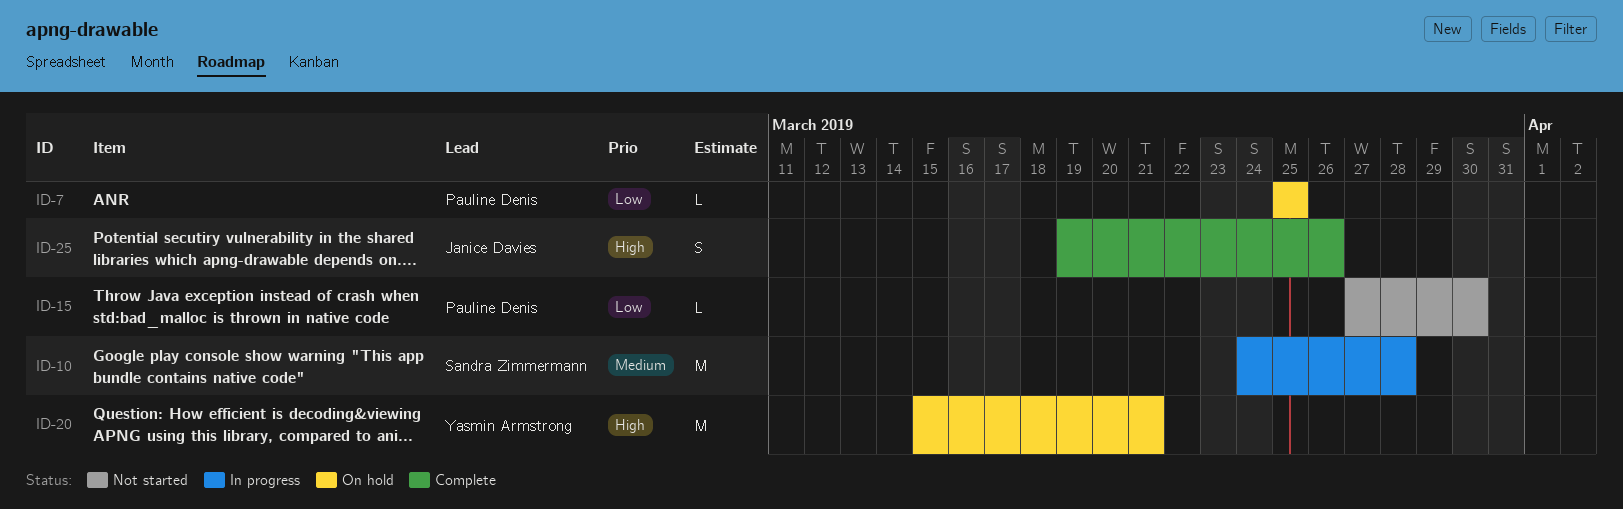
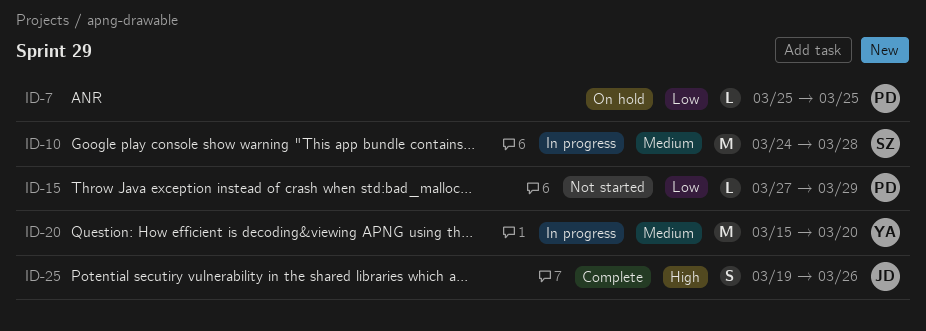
ID-15, due: Mar 30 -> Mar 29
ID-20, status: On hold -> In progress
ID-20, priority: High -> Medium
ID-20, due: Mar 21 -> Mar 20

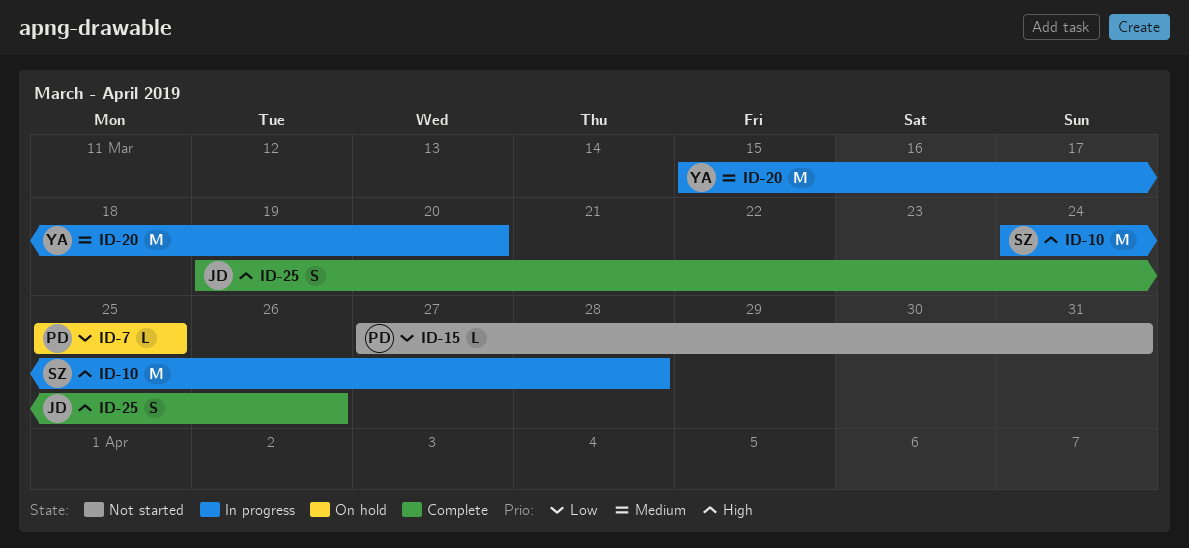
ID-10, priority: Medium -> High
ID-15, due: Mar 29 -> Mar 31

